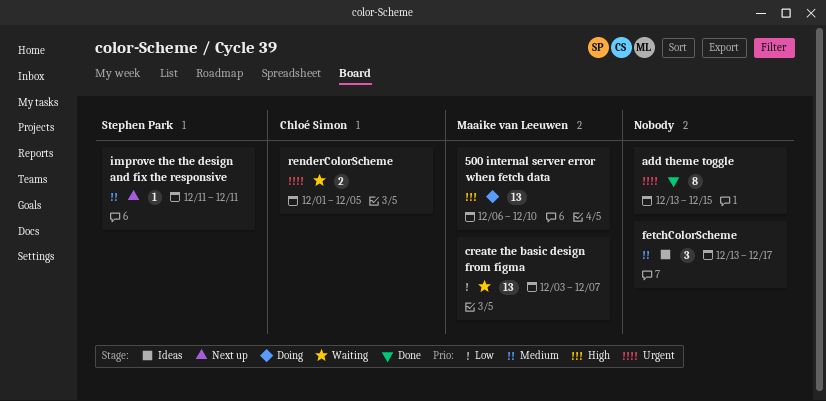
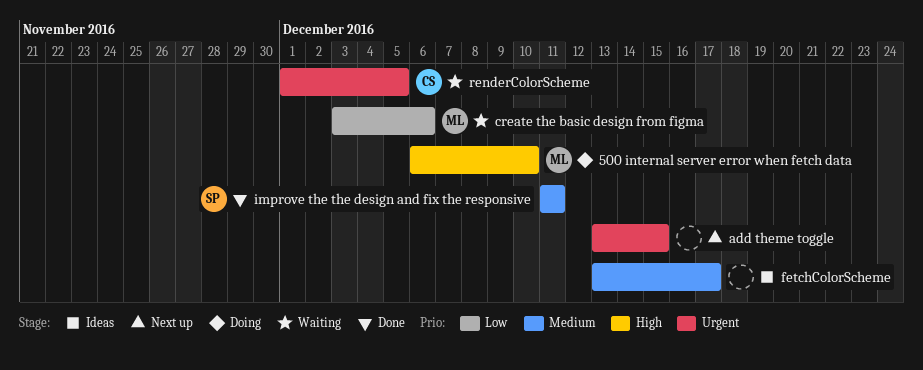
add theme toggle, status: Done -> Next up
create the basic design from figma, due: Dec 7 -> Dec 6
improve the the design and fix the responsive, status: Next up -> Done

